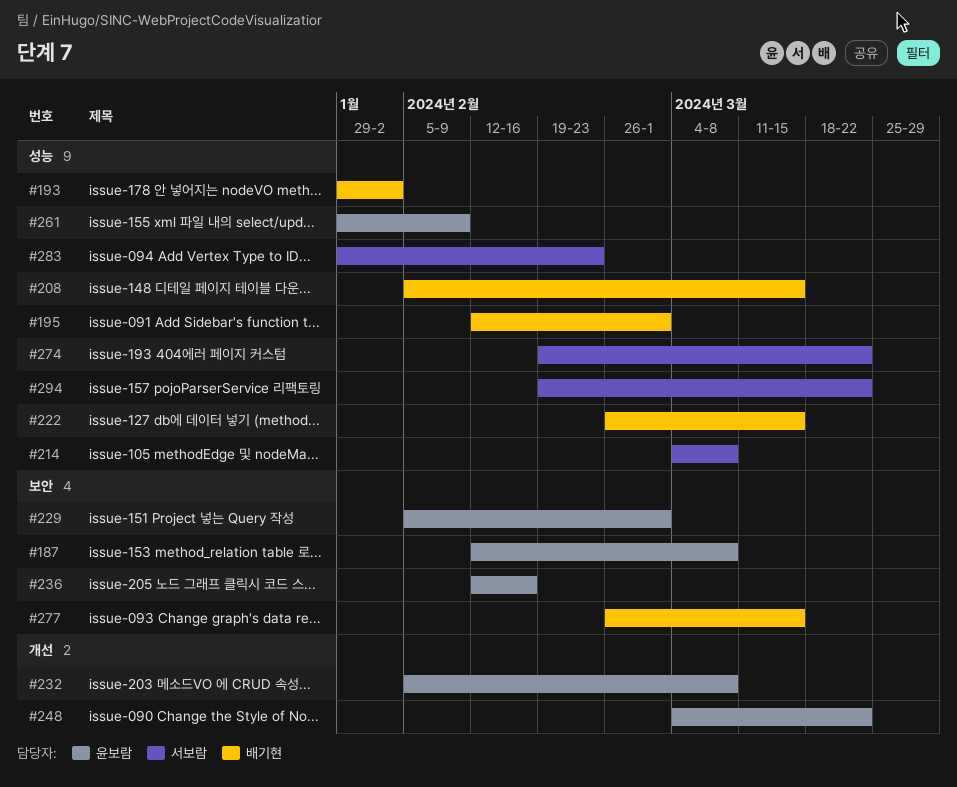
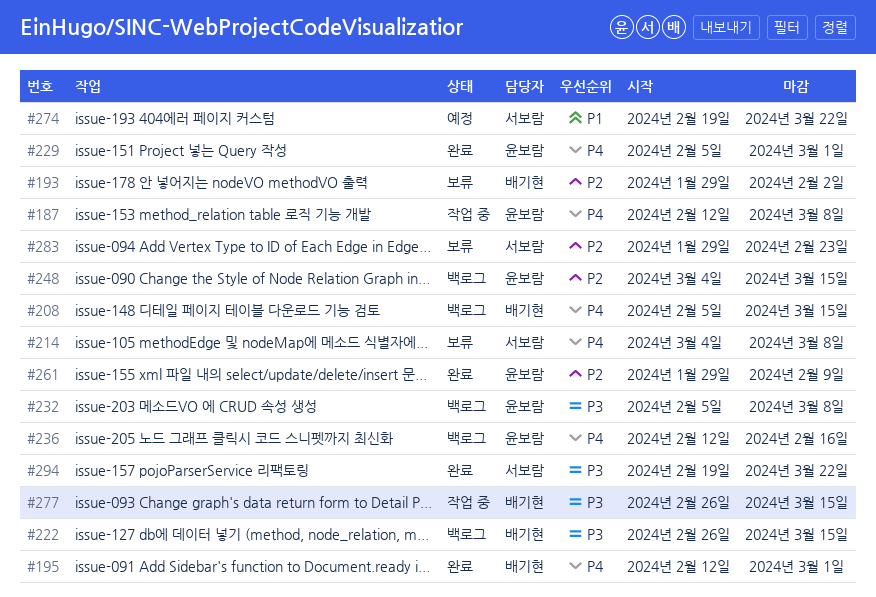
#248, due: Mar 22 -> Mar 15

